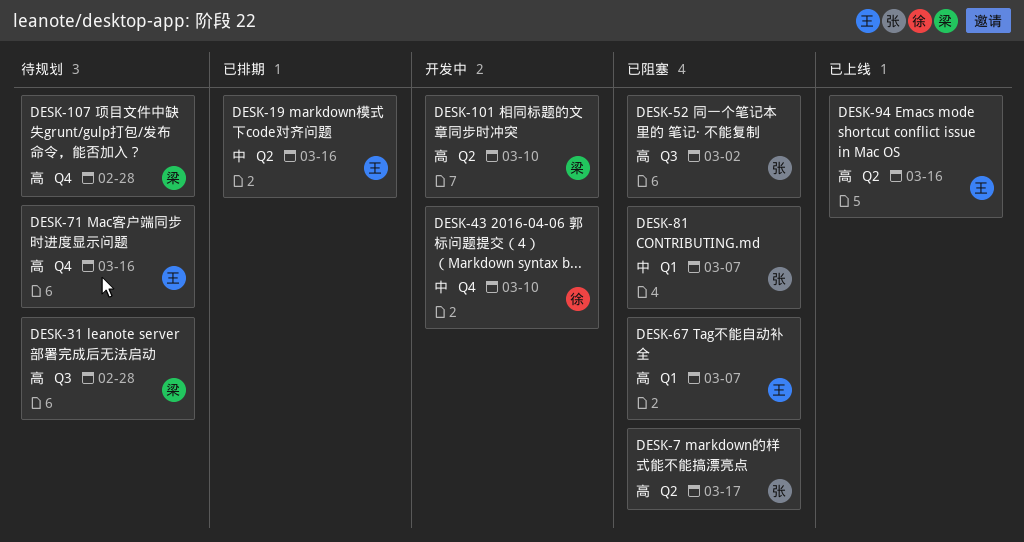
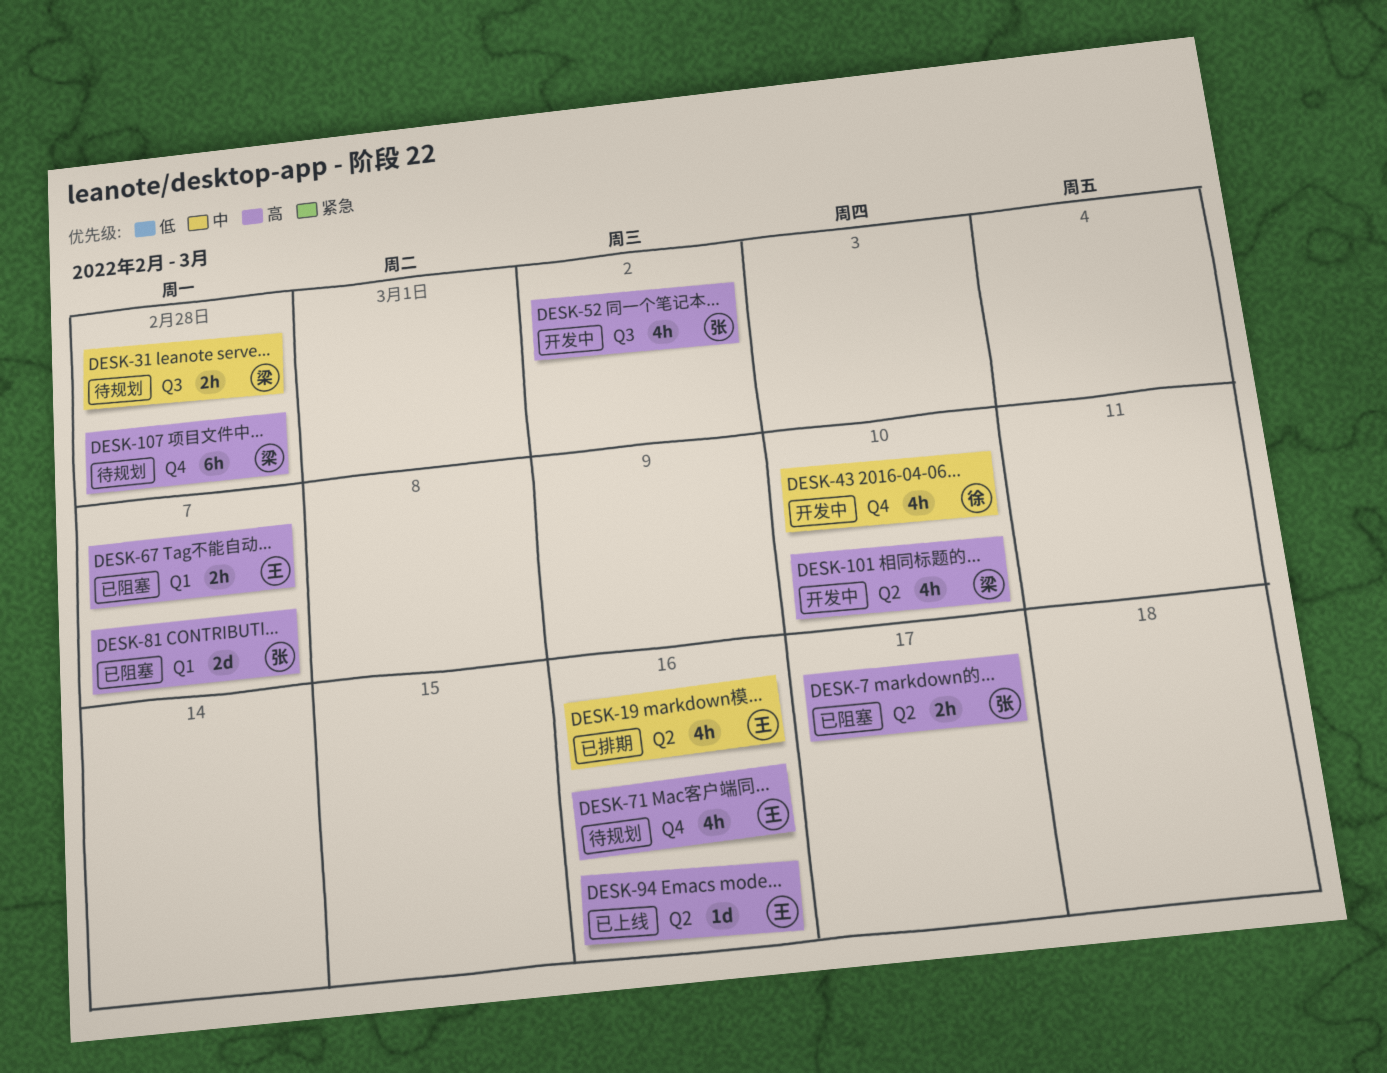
DESK-31, priority: 高 -> 中
DESK-52, status: 已阻塞 -> 开发中
DESK-81, priority: 中 -> 高

